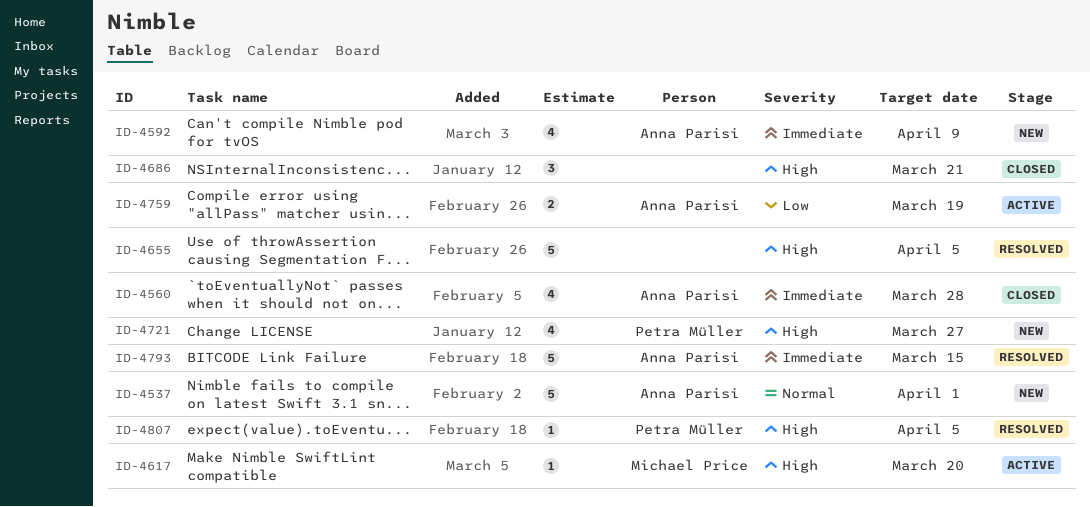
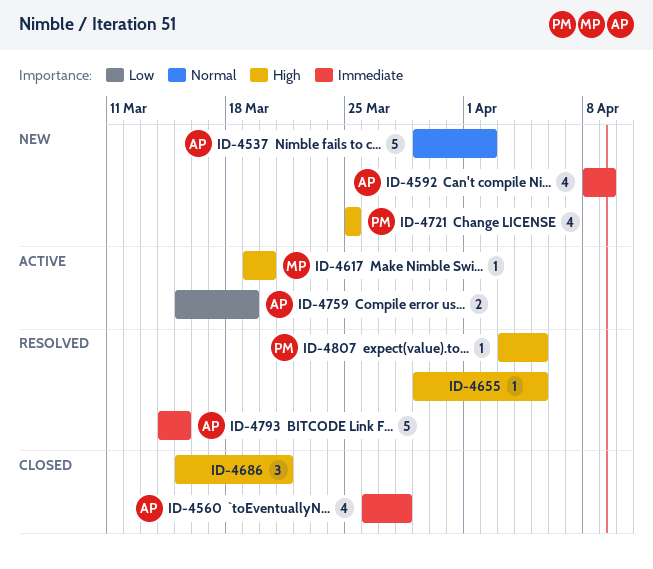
ID-4537, due: Apr 1 -> Apr 2
ID-4655, estimate: 5 -> 1
ID-4721, due: Mar 27 -> Mar 25

